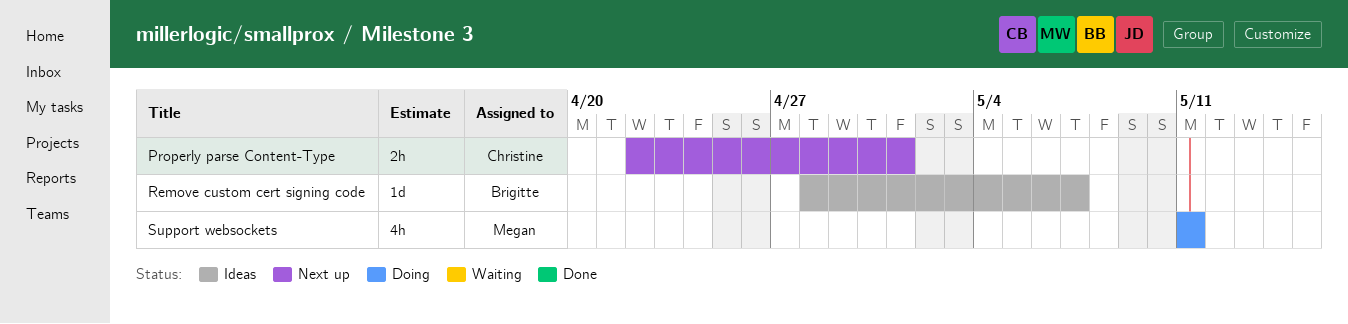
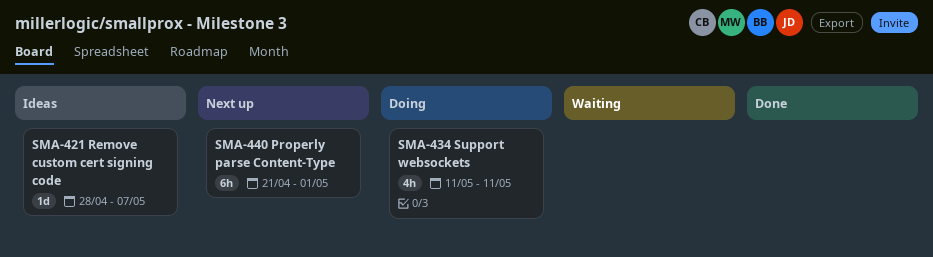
Properly parse Content-Type, estimate: 2h -> 6h
Properly parse Content-Type, start: Apr 22 -> Apr 21

